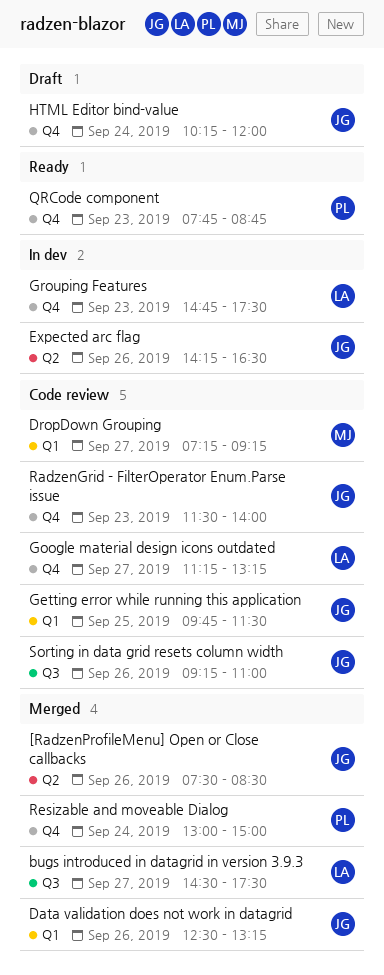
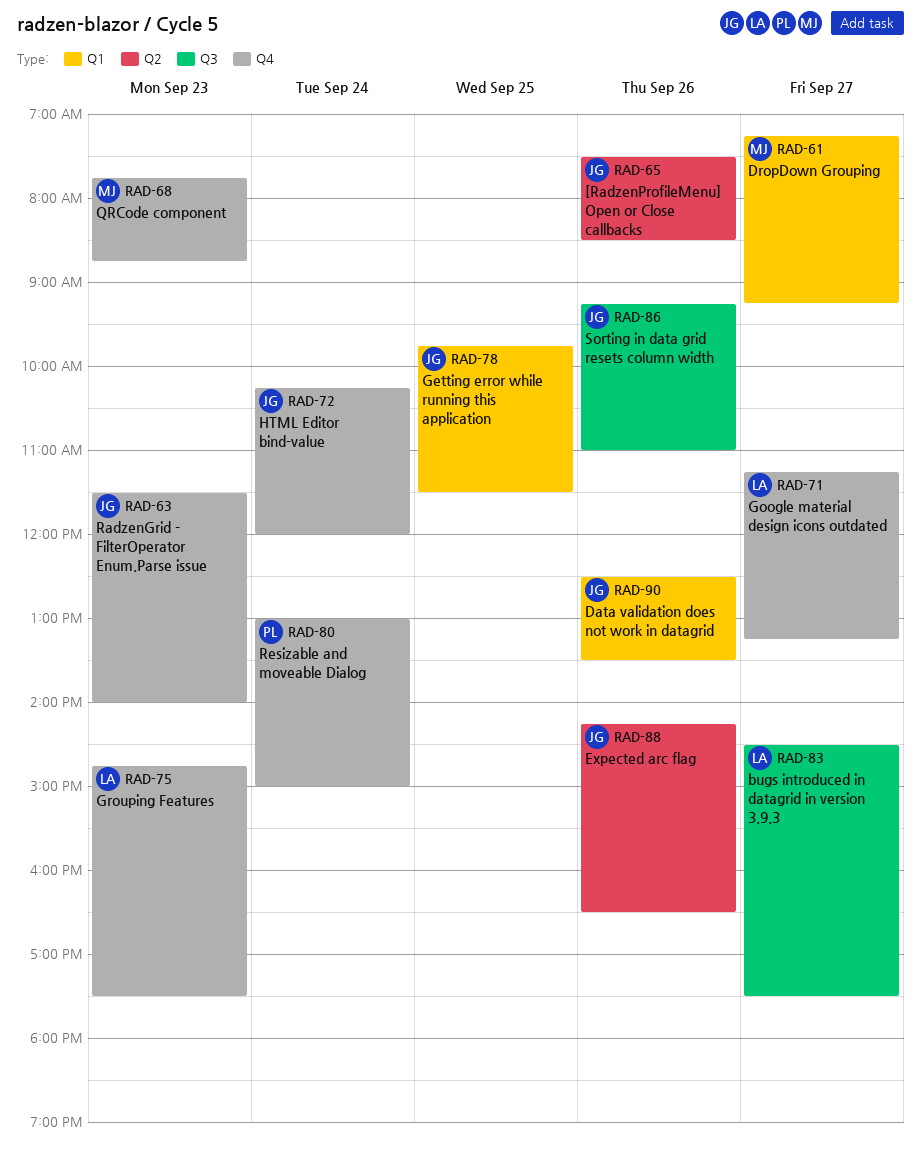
Data validation does not work in datagrid, ends: 13:15 -> 13:30
QRCode component, owner: PL -> MJ

